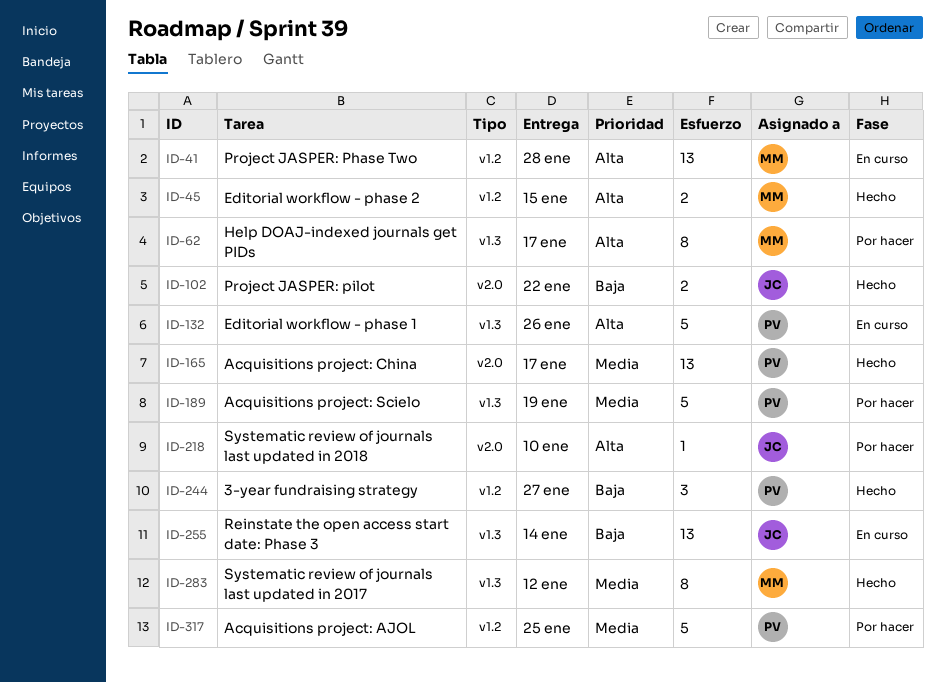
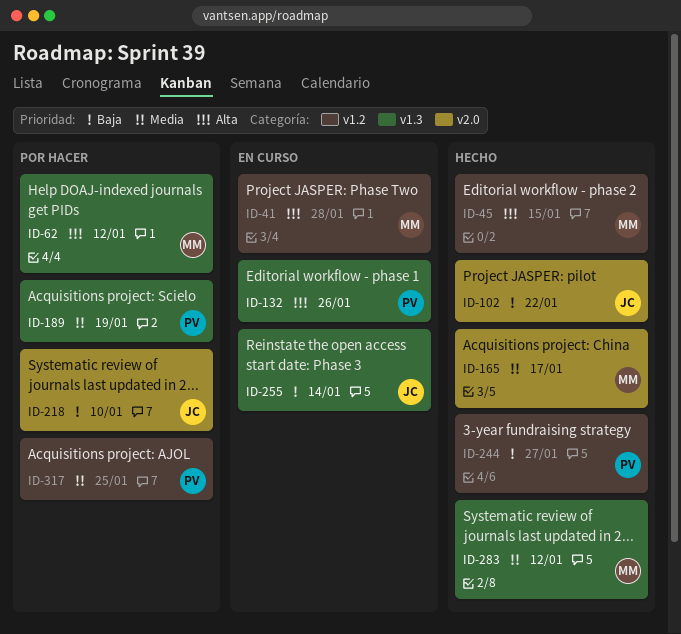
ID-62, due: Jan 17 -> Jan 12
ID-165, owner: PV -> MM
ID-218, priority: Alta -> Baja

